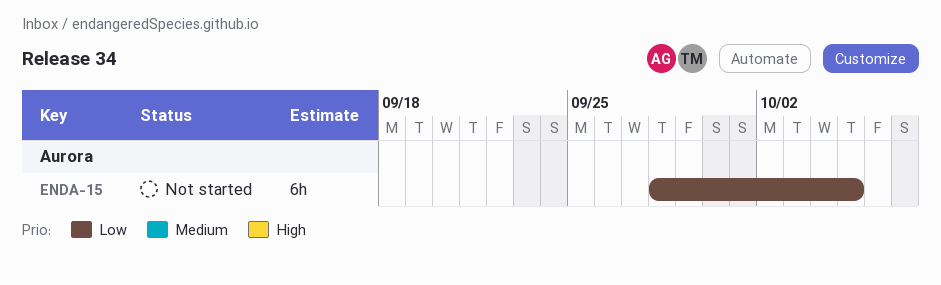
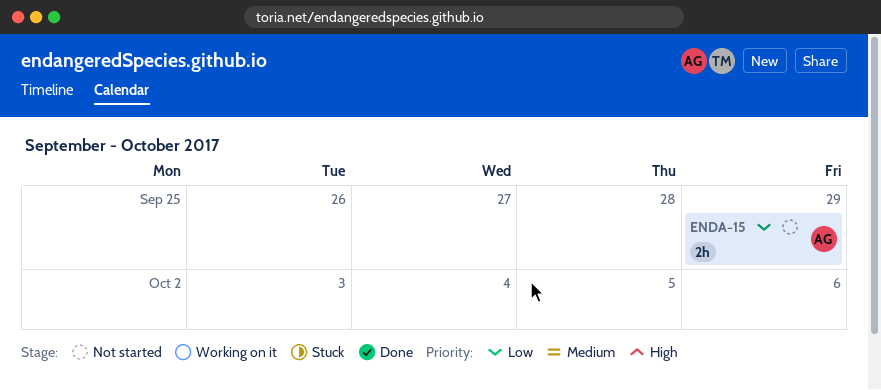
ENDA-15, estimate: 6h -> 2h
ENDA-15, due: Oct 5 -> Sep 29

